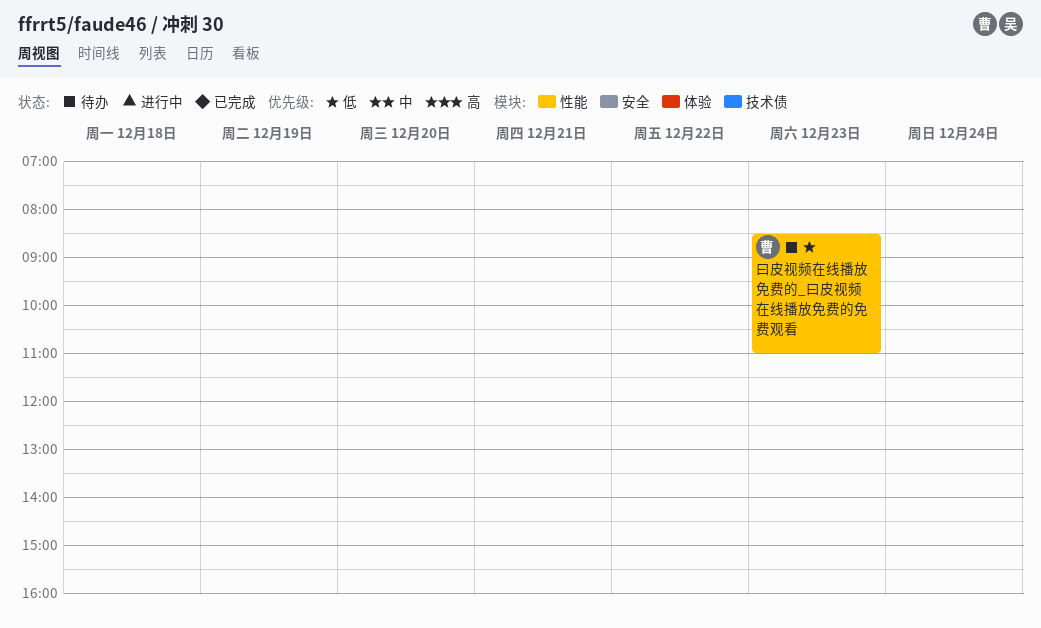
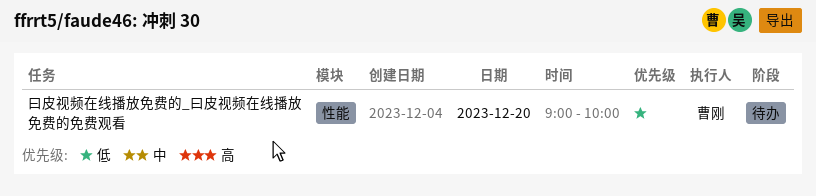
曰皮视频在线播放免费的_曰皮视频在线播放免费的免费观看, day: Dec 23 -> Dec 20
曰皮视频在线播放免费的_曰皮视频在线播放免费的免费观看, begins: 08:30 -> 09:00
曰皮视频在线播放免费的_曰皮视频在线播放免费的免费观看, ends: 11:00 -> 10:00

